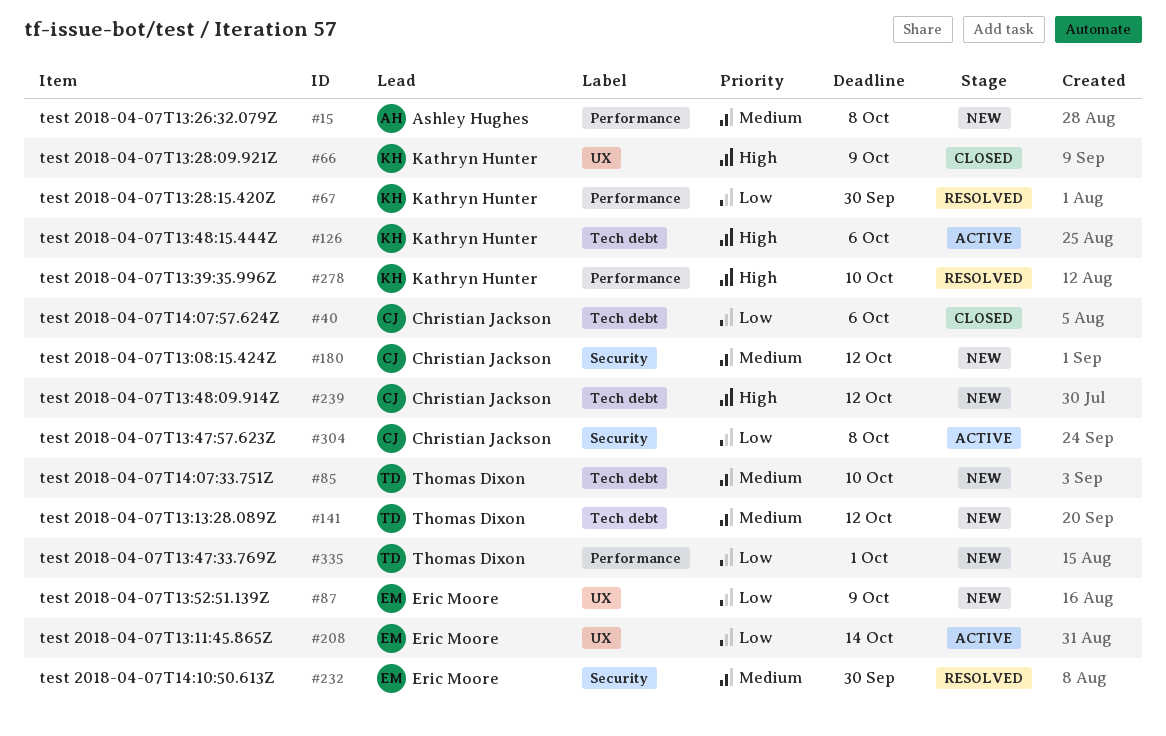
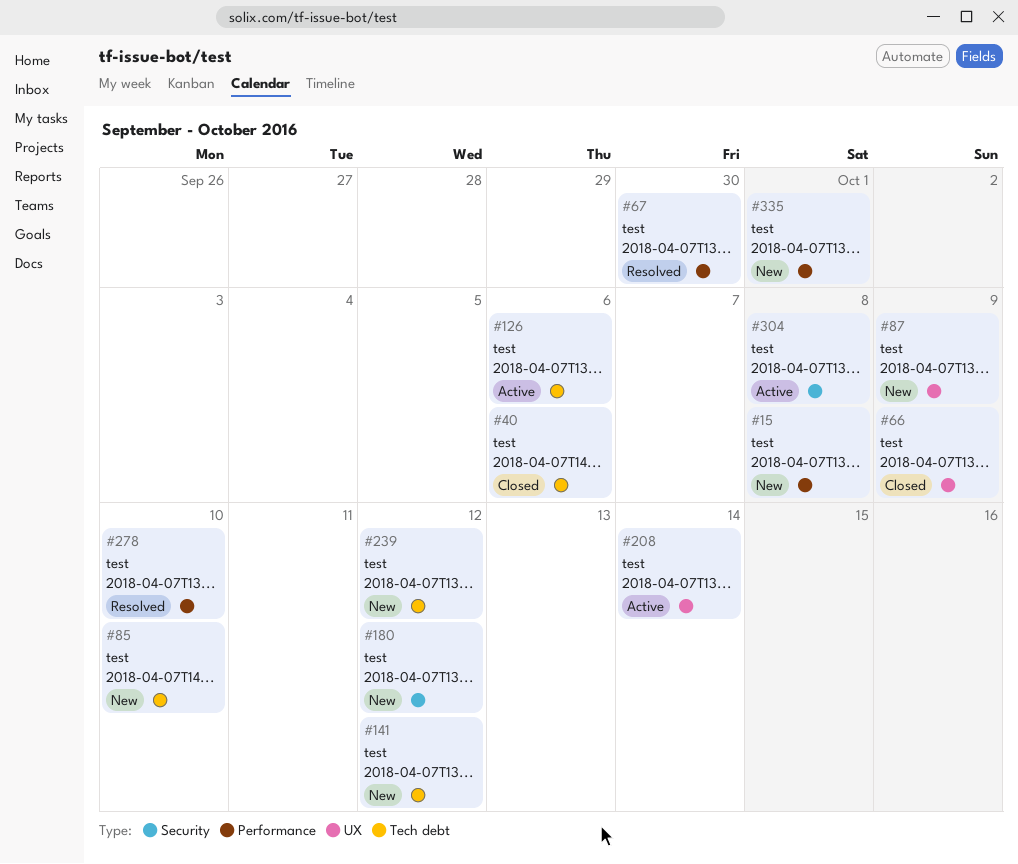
#232: present -> none

